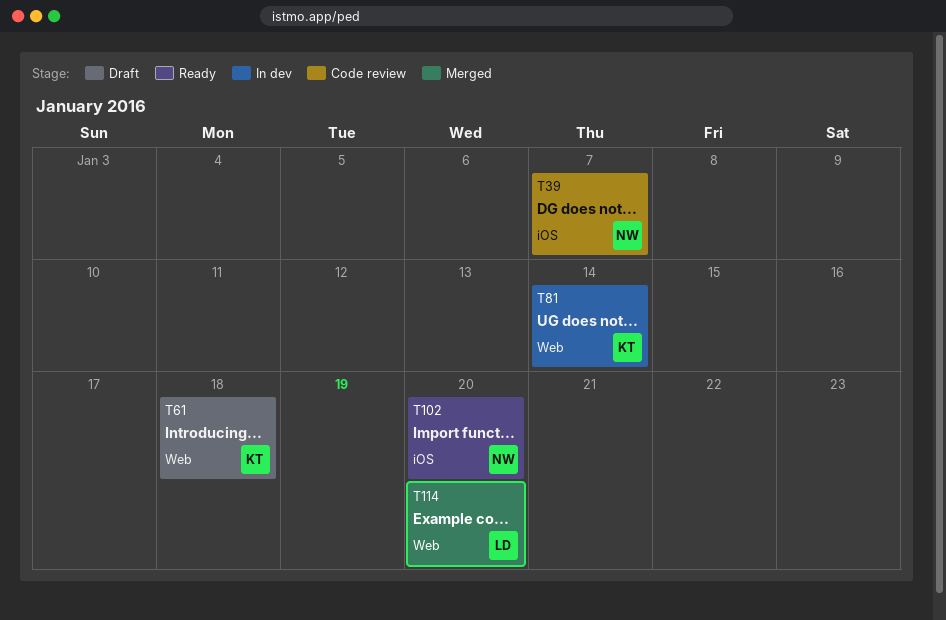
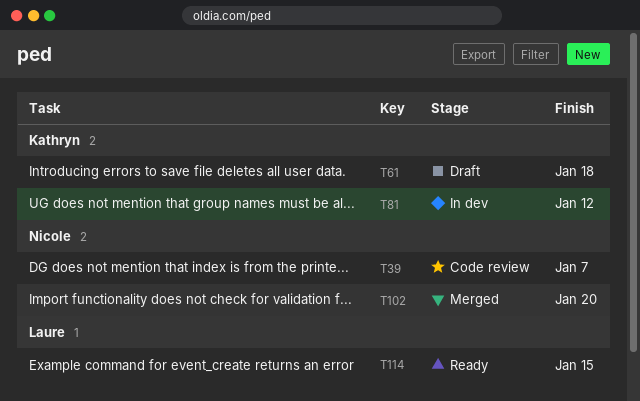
T81, due: Jan 14 -> Jan 12
T102, status: Ready -> Merged
T114, status: Merged -> Ready
T114, due: Jan 20 -> Jan 15

